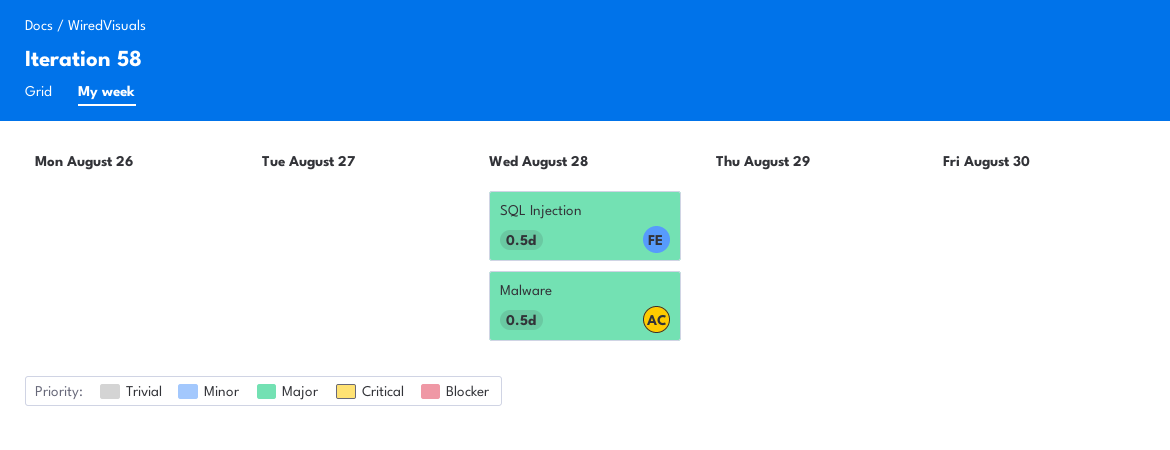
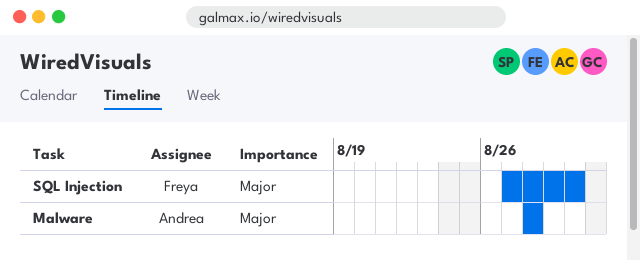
SQL Injection, due: Aug 28 -> Aug 30

